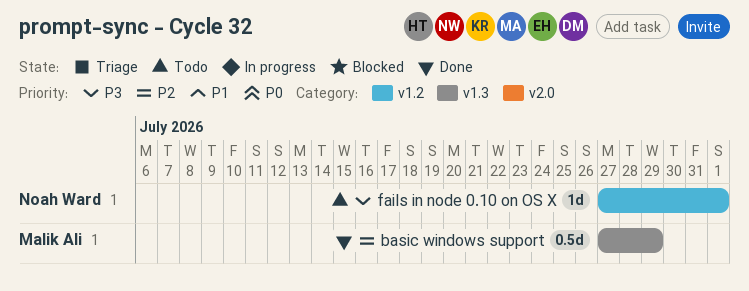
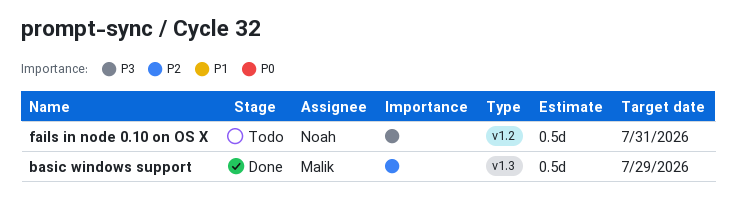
fails in node 0.10 on OS X, estimate: 1d -> 0.5d
fails in node 0.10 on OS X, due: Aug 1 -> Jul 31

